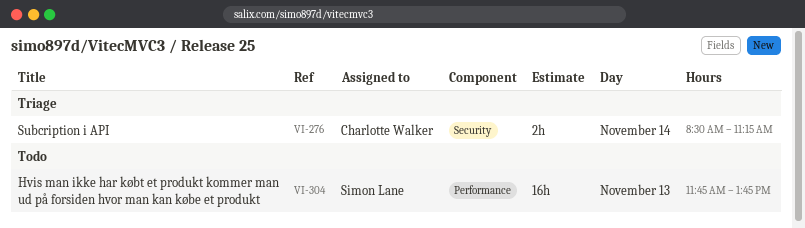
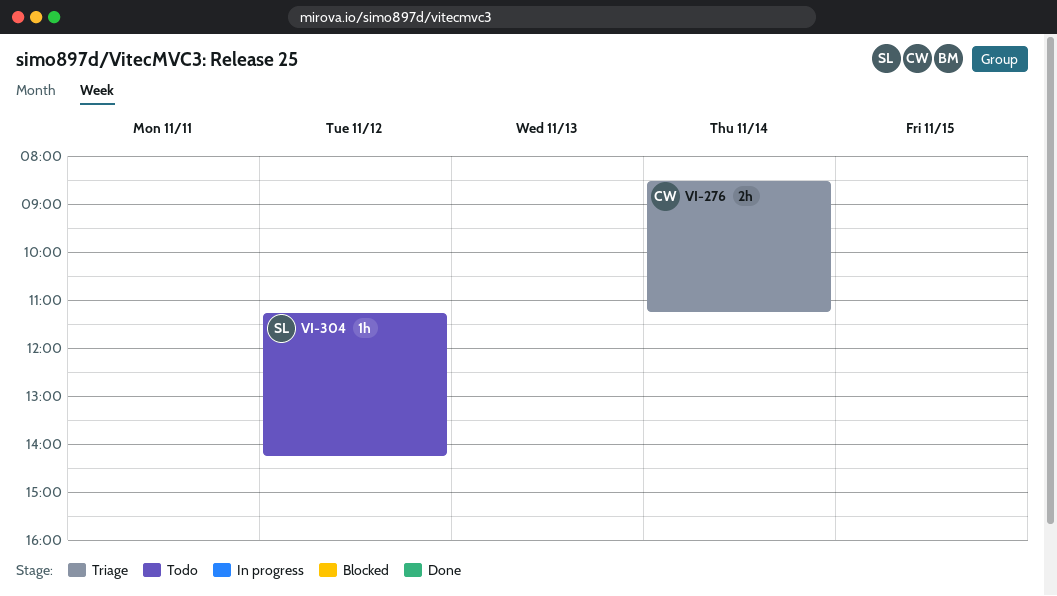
VI-304, estimate: 16h -> 1h
VI-304, day: Nov 13 -> Nov 12
VI-304, begins: 11:45 -> 11:15
VI-304, ends: 13:45 -> 14:15

